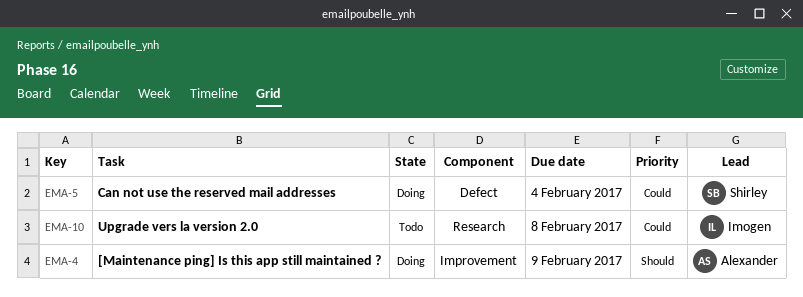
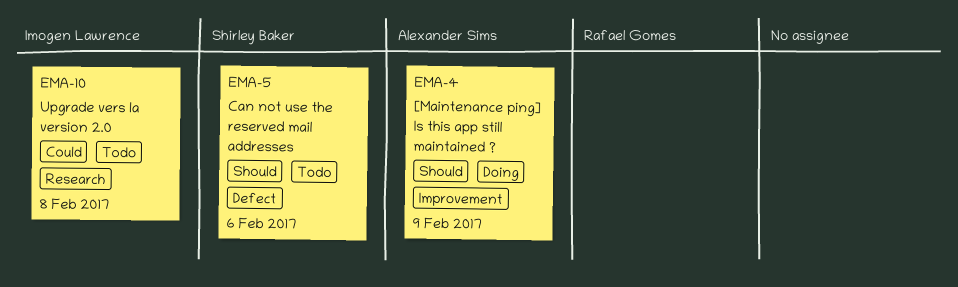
EMA-5, status: Doing -> Todo
EMA-5, priority: Could -> Should
EMA-5, due: Feb 4 -> Feb 6

